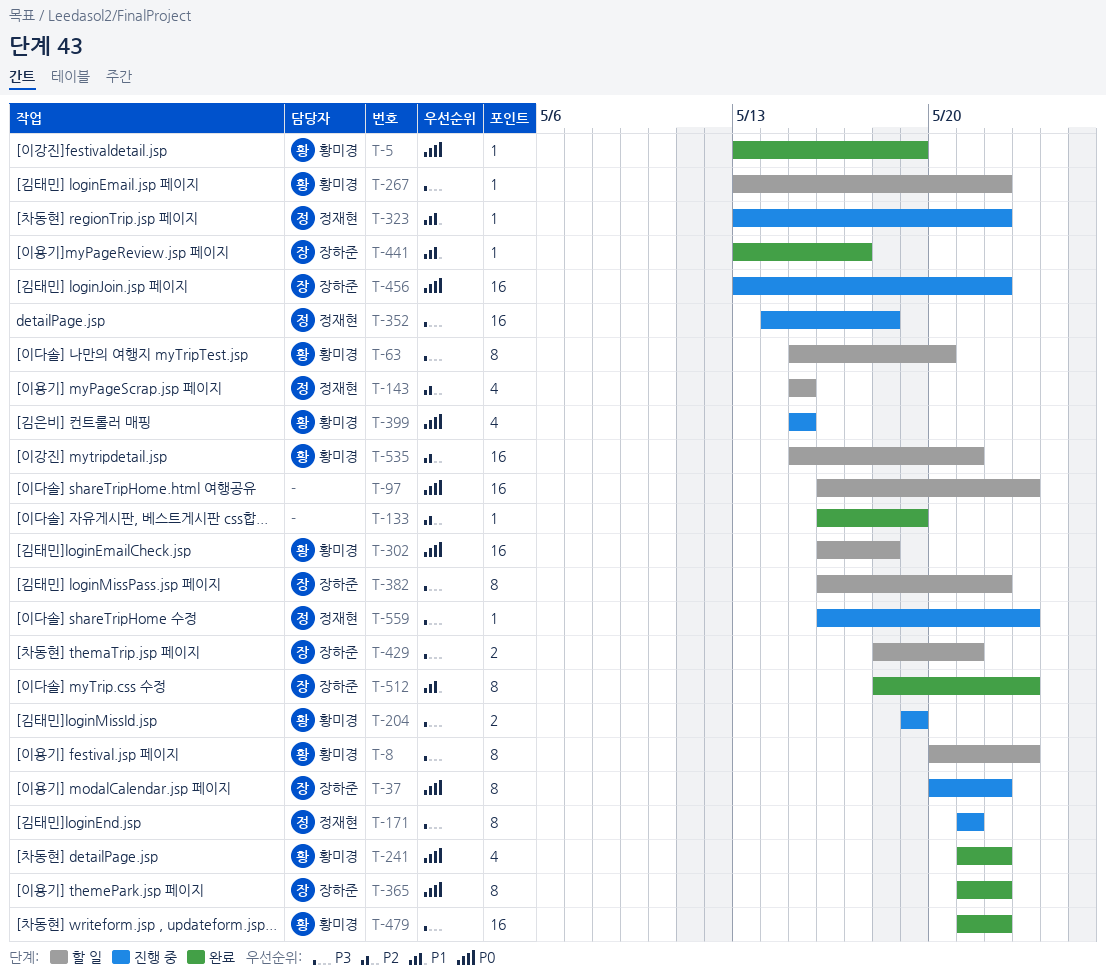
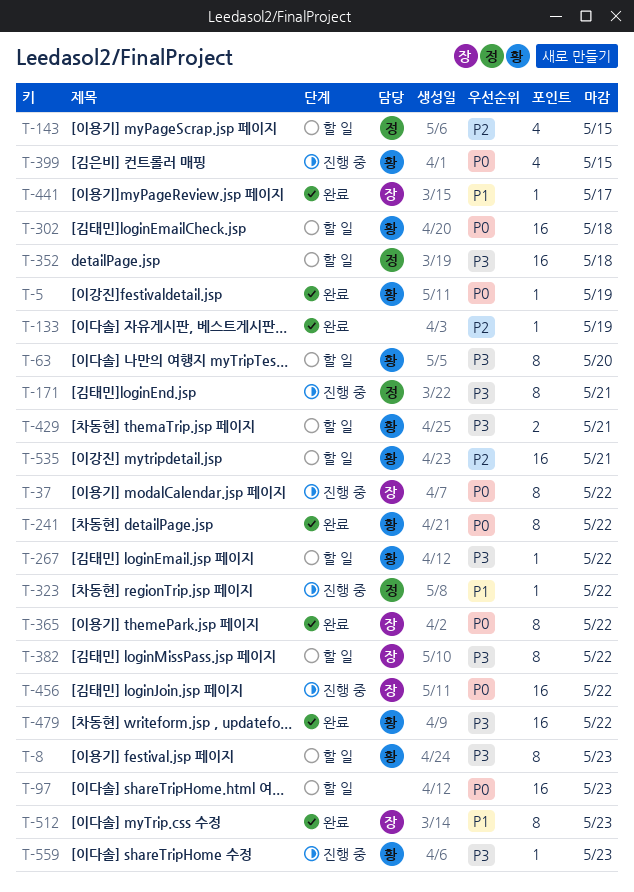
T-204: present -> none
T-241, estimate: 4 -> 8
T-352, status: 진행 중 -> 할 일
T-429, owner: 장하준 -> 황미경
T-559, owner: 정재현 -> 황미경

